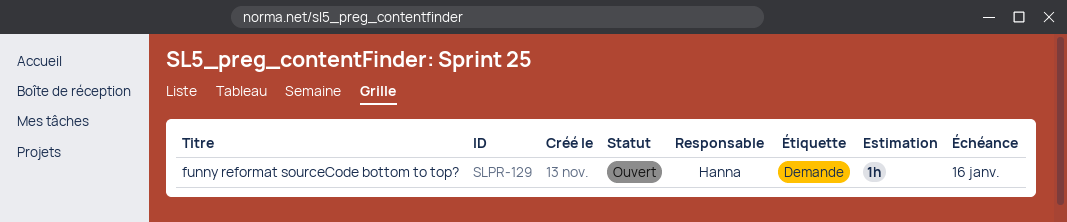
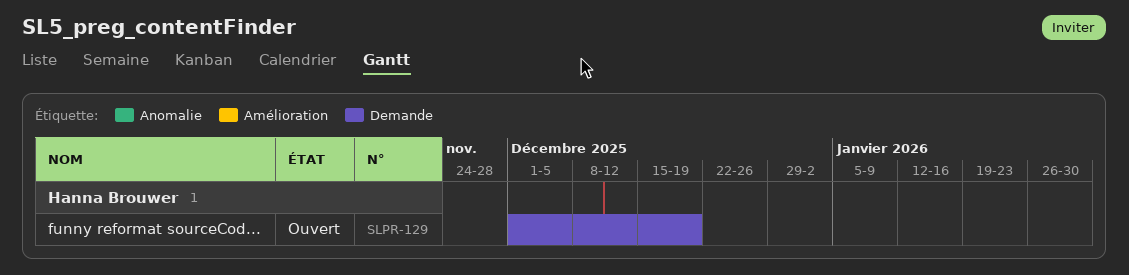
SLPR-129, due: Jan 16 -> Dec 19

